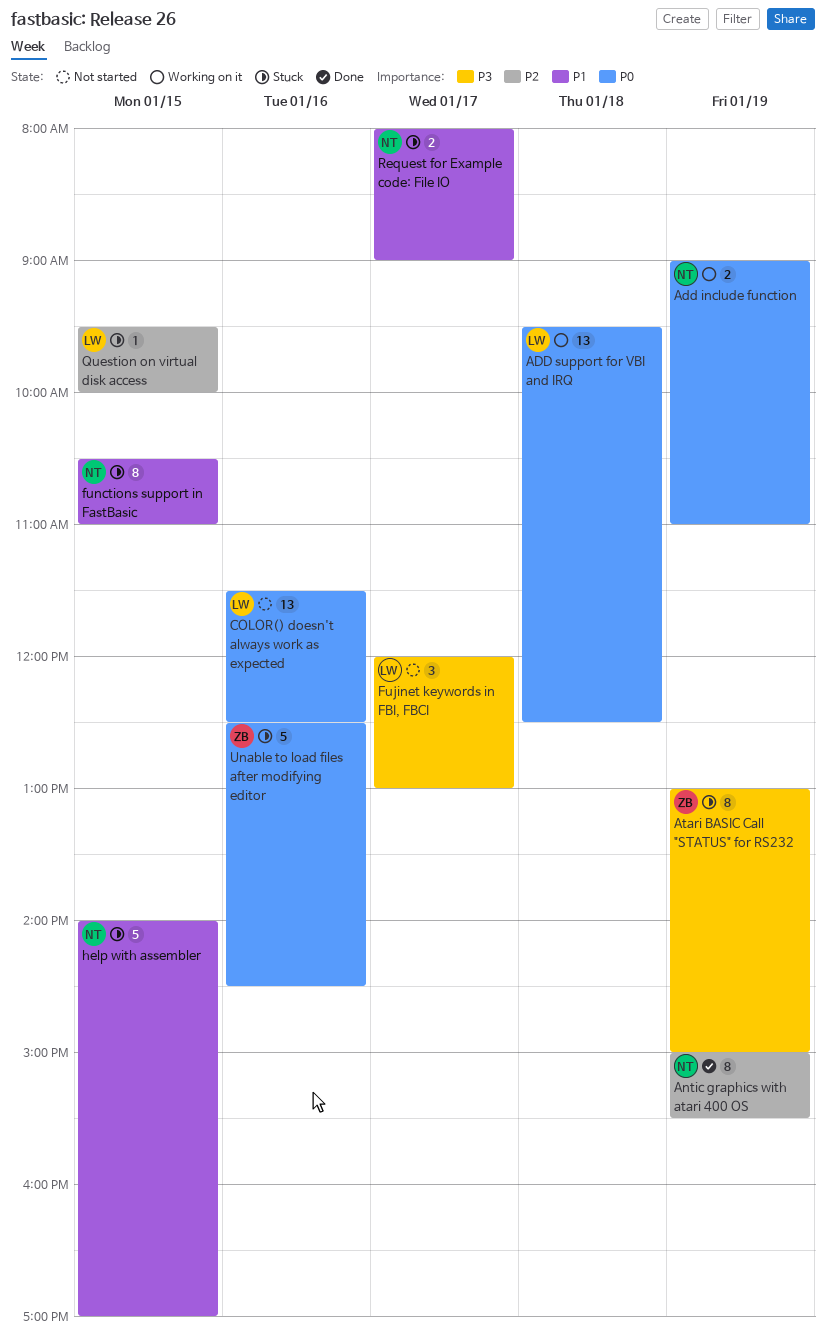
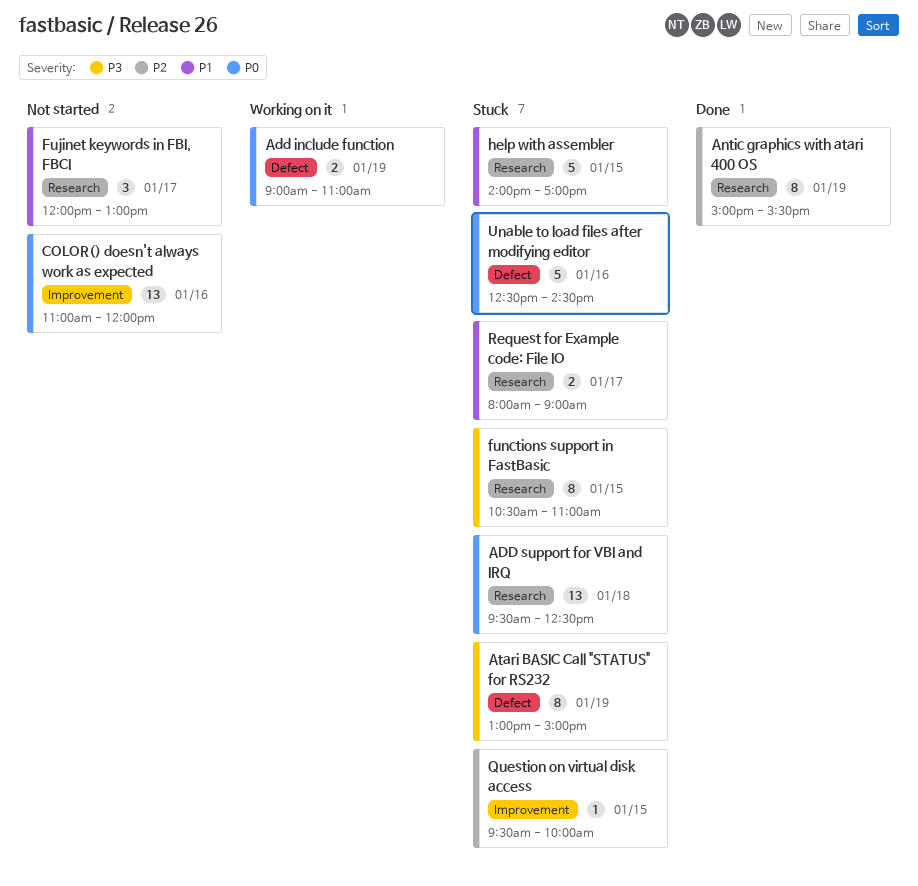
ADD support for VBI and IRQ, status: Working on it -> Stuck
COLOR() doesn't always work as expected, begins: 11:30 -> 11:00
COLOR() doesn't always work as expected, ends: 12:30 -> 12:00
Fujinet keywords in FBI, FBCI, priority: P3 -> P1
functions support in FastBasic, priority: P1 -> P3

